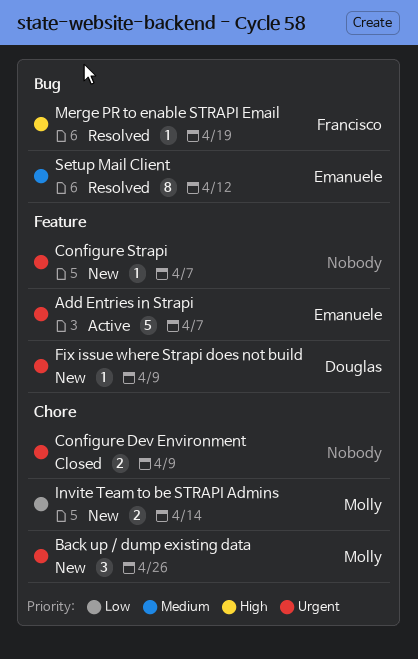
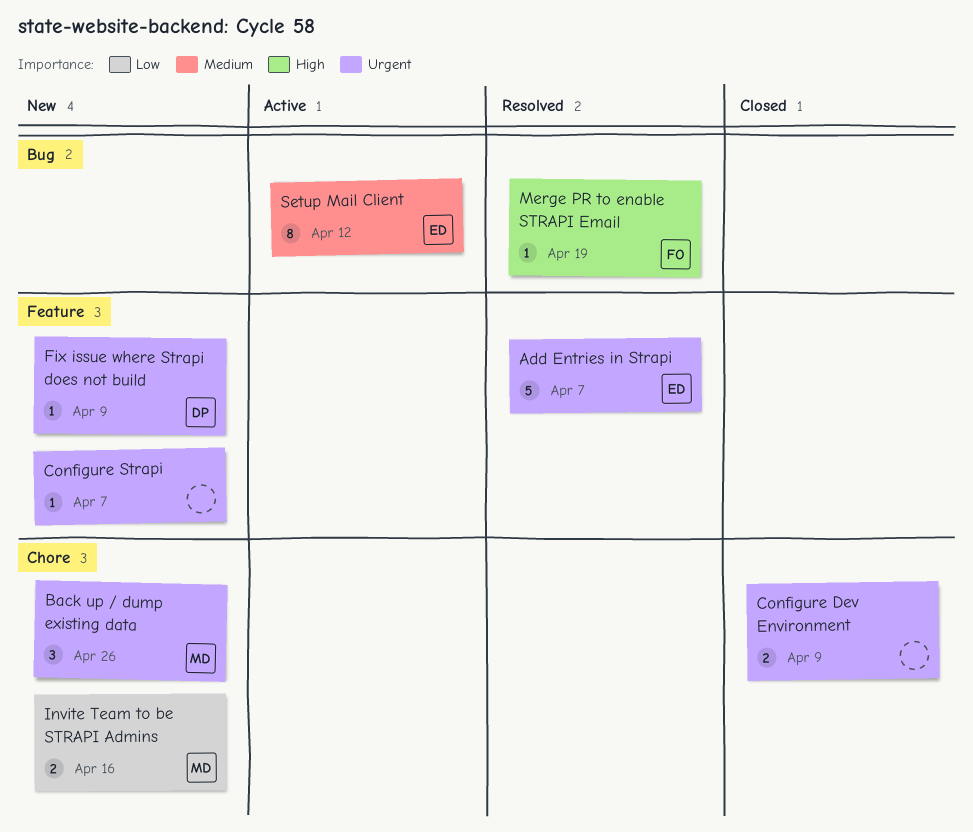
Add Entries in Strapi, status: Active -> Resolved
Invite Team to be STRAPI Admins, due: Apr 14 -> Apr 16
Setup Mail Client, status: Resolved -> Active

